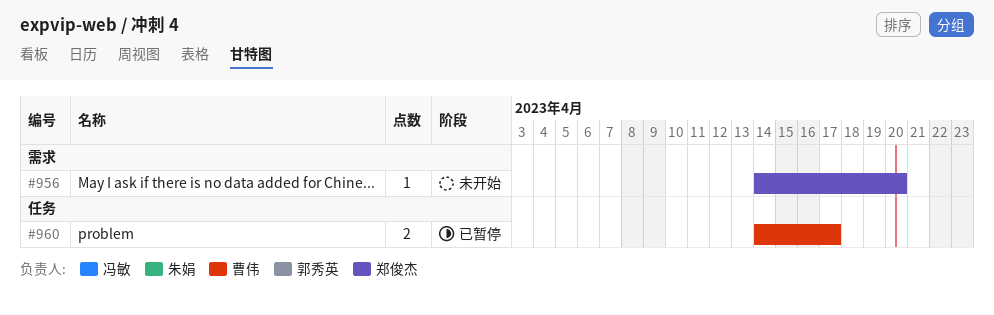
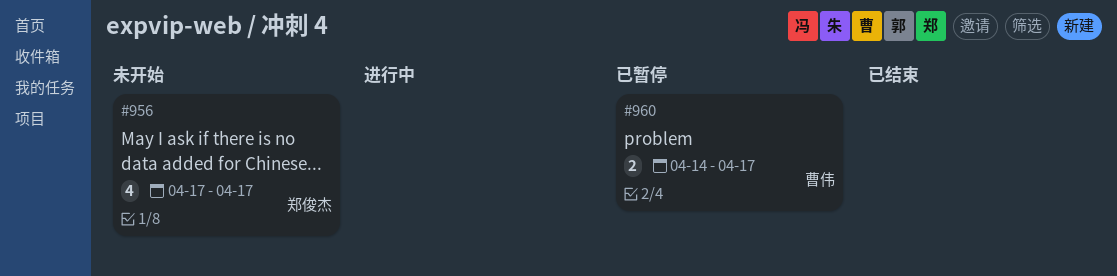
#956, estimate: 1 -> 4
#956, start: Apr 14 -> Apr 17
#956, due: Apr 20 -> Apr 17

